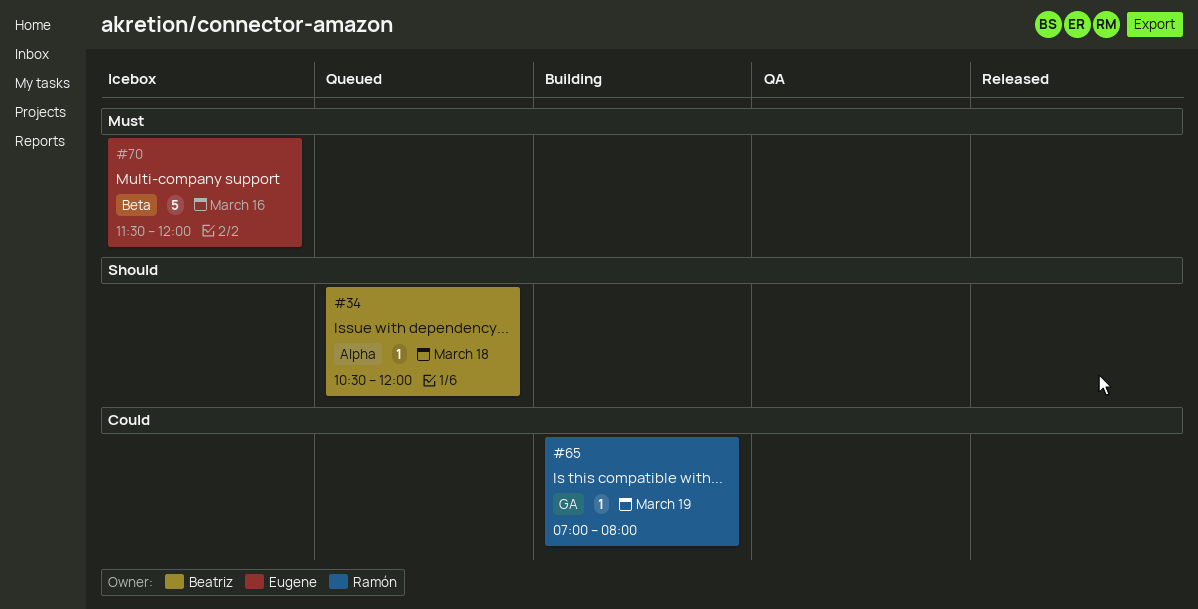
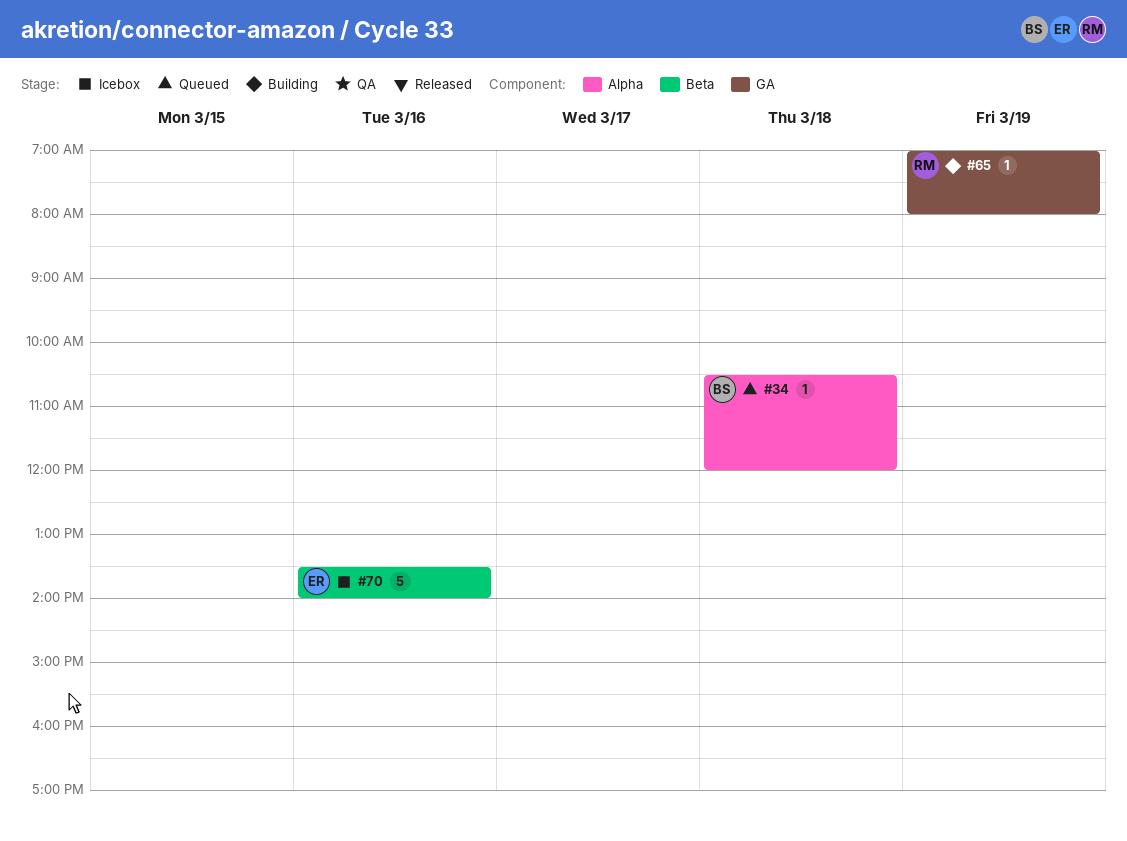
#70, begins: 11:30 -> 13:30
#70, ends: 12:00 -> 14:00

